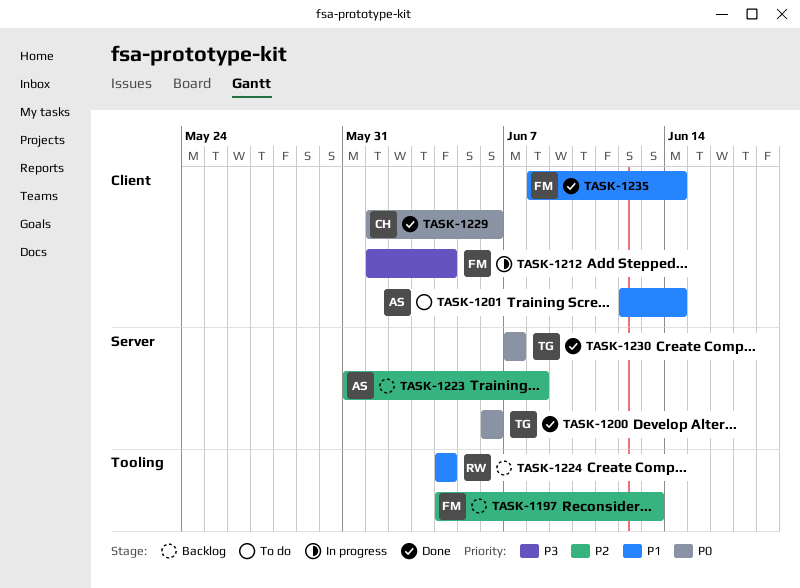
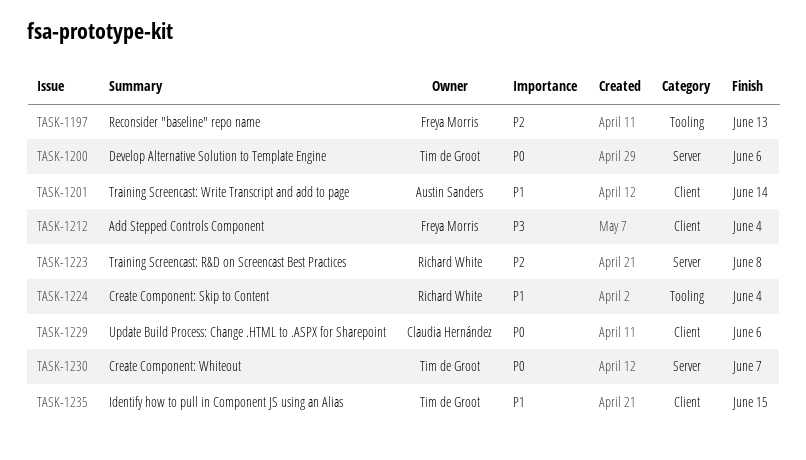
TASK-1223, owner: Austin Sanders -> Richard White
TASK-1235, owner: Freya Morris -> Tim de Groot
TASK-1235, due: Jun 14 -> Jun 15

